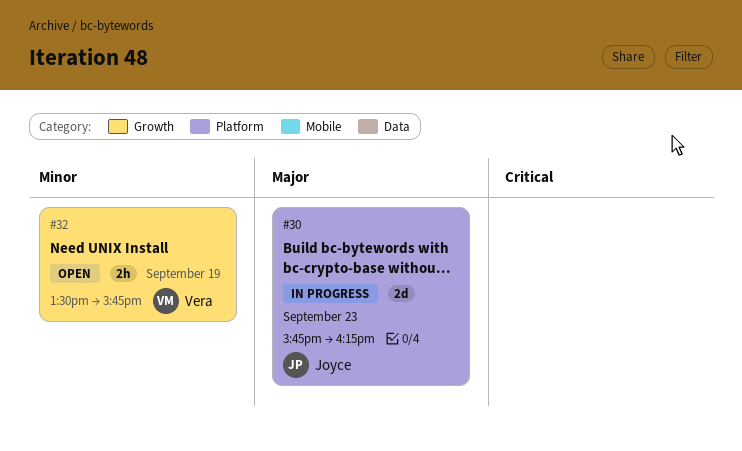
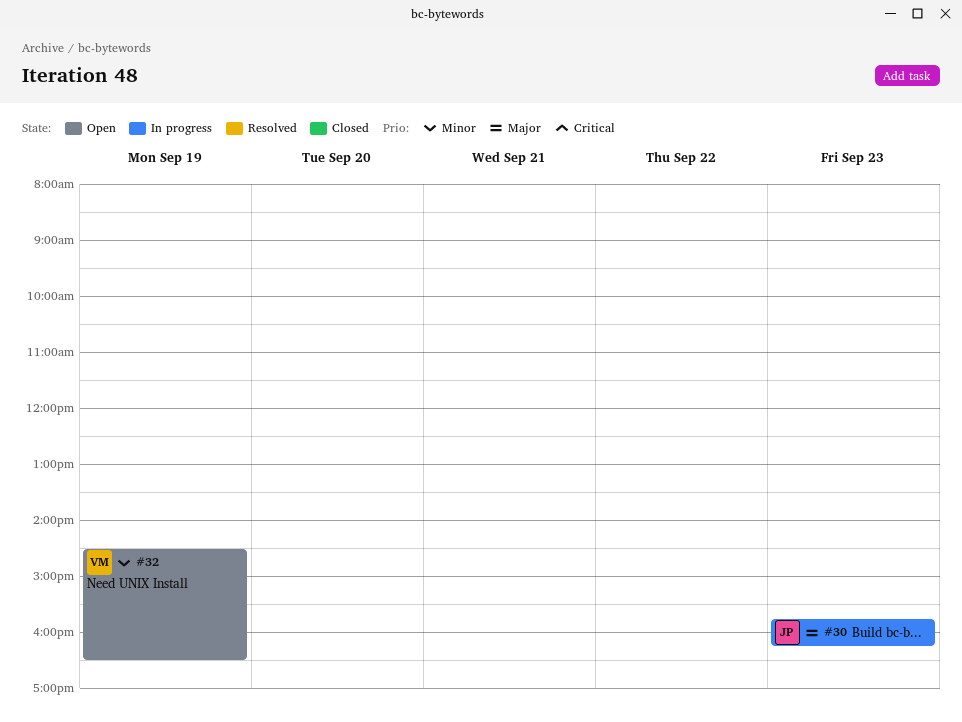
#32, begins: 13:30 -> 14:30
#32, ends: 15:45 -> 16:30

